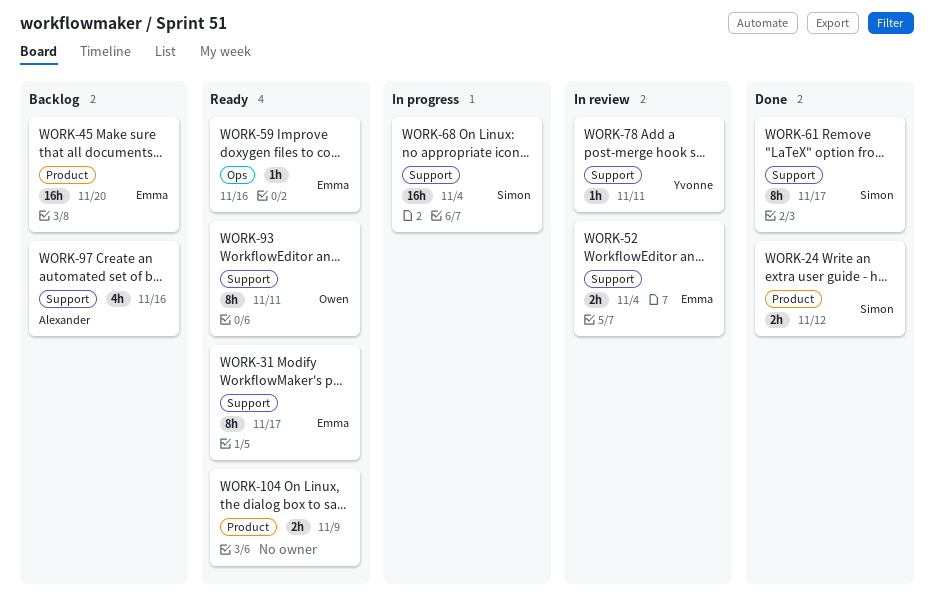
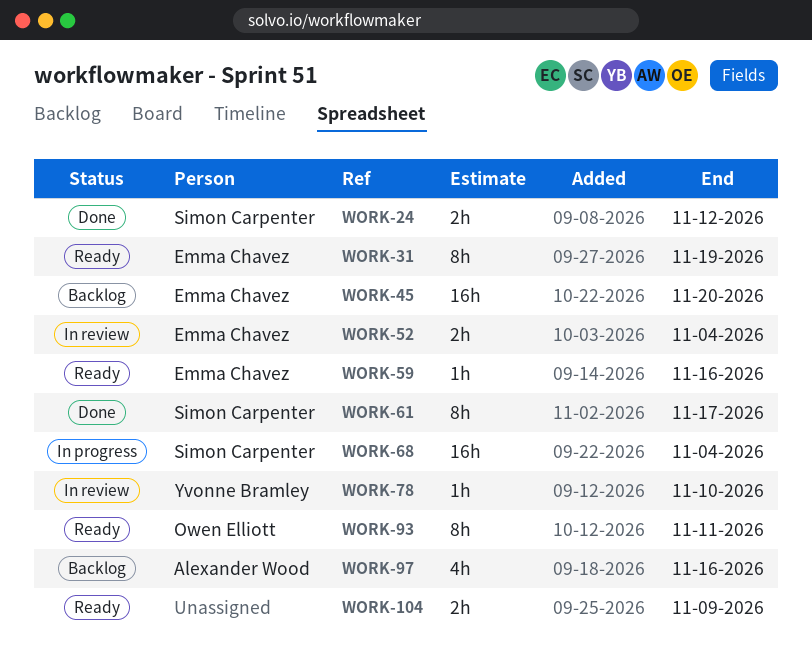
WORK-31, due: Nov 17 -> Nov 19
WORK-78, due: Nov 11 -> Nov 10

